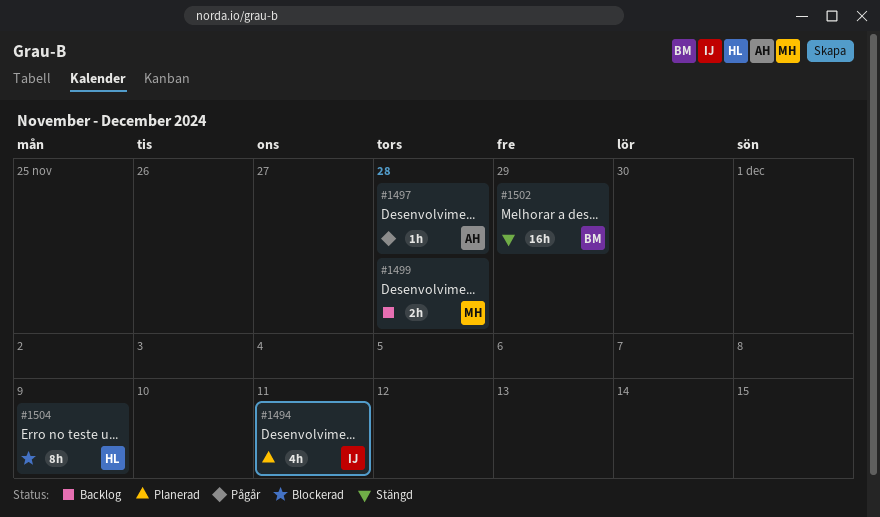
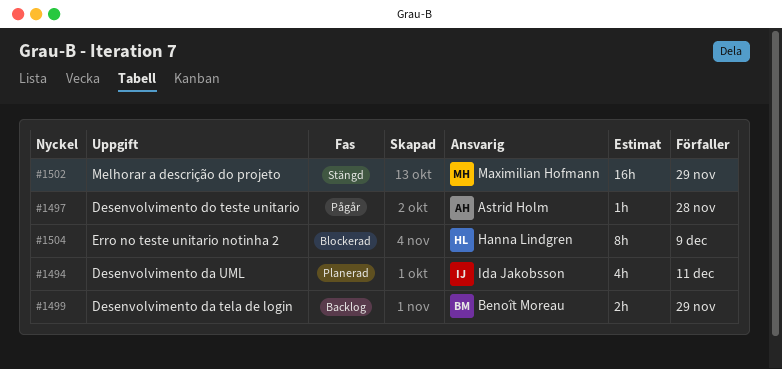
#1499, owner: Maximilian Hofmann -> Benoît Moreau
#1499, due: Nov 28 -> Nov 29
#1502, owner: Benoît Moreau -> Maximilian Hofmann

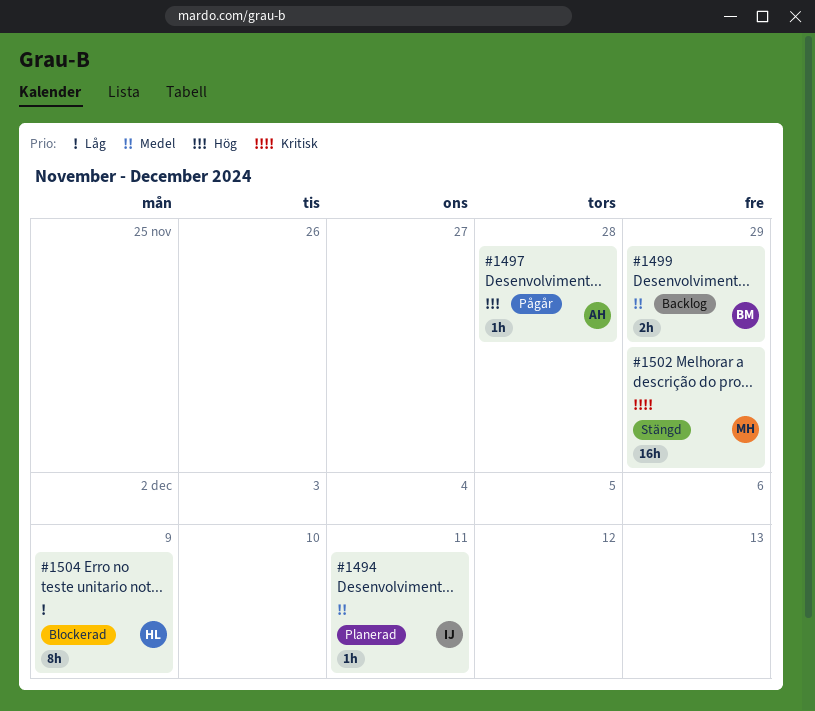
#1494, estimate: 4h -> 1h

